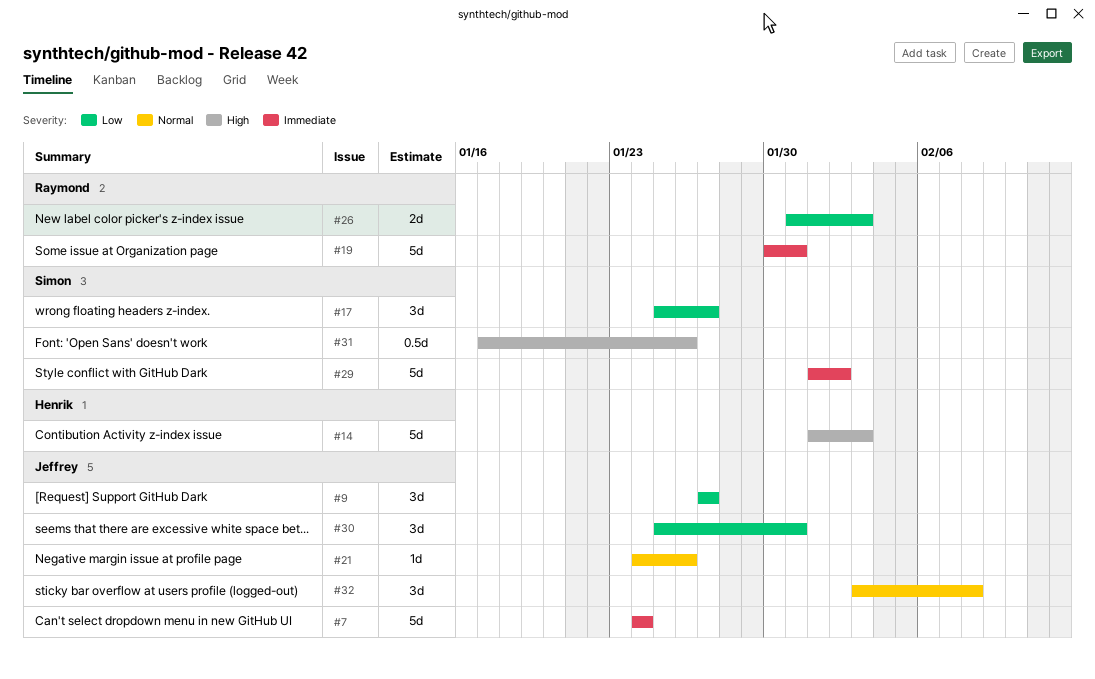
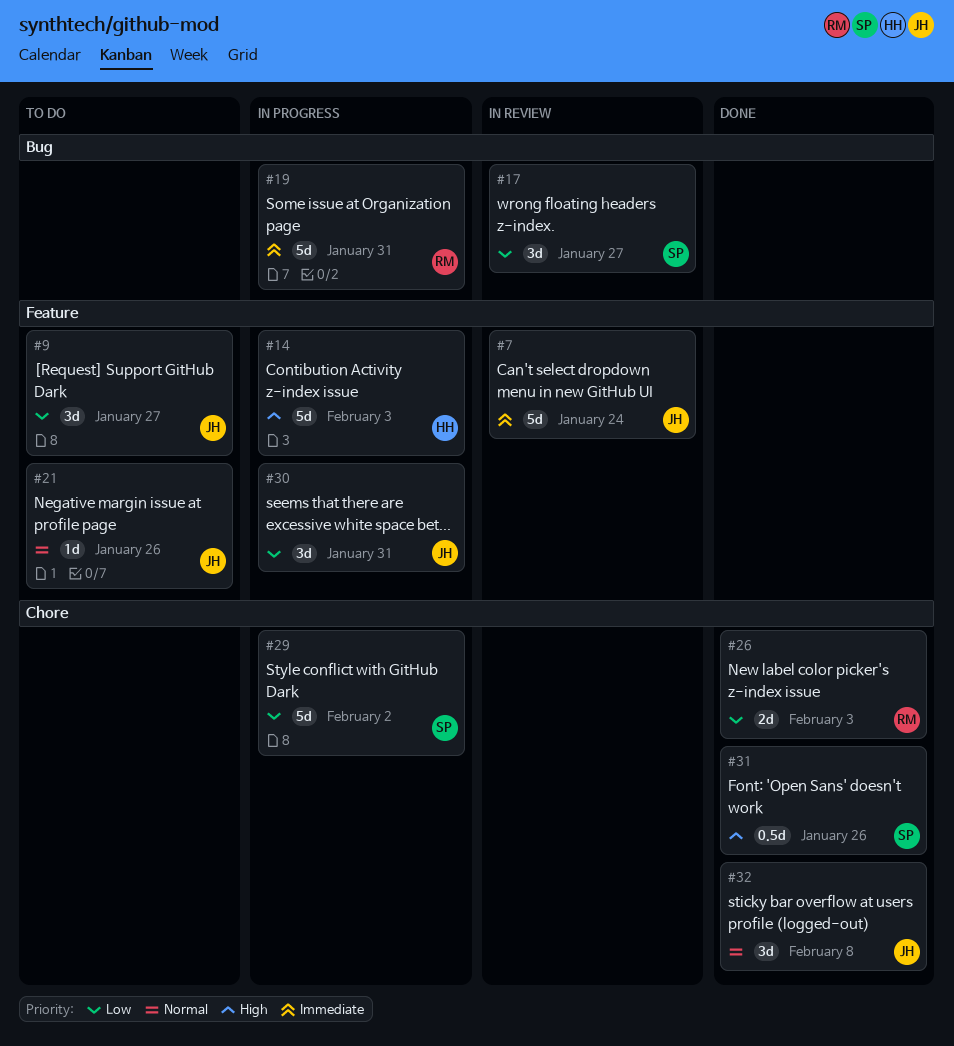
#29, priority: Immediate -> Low

